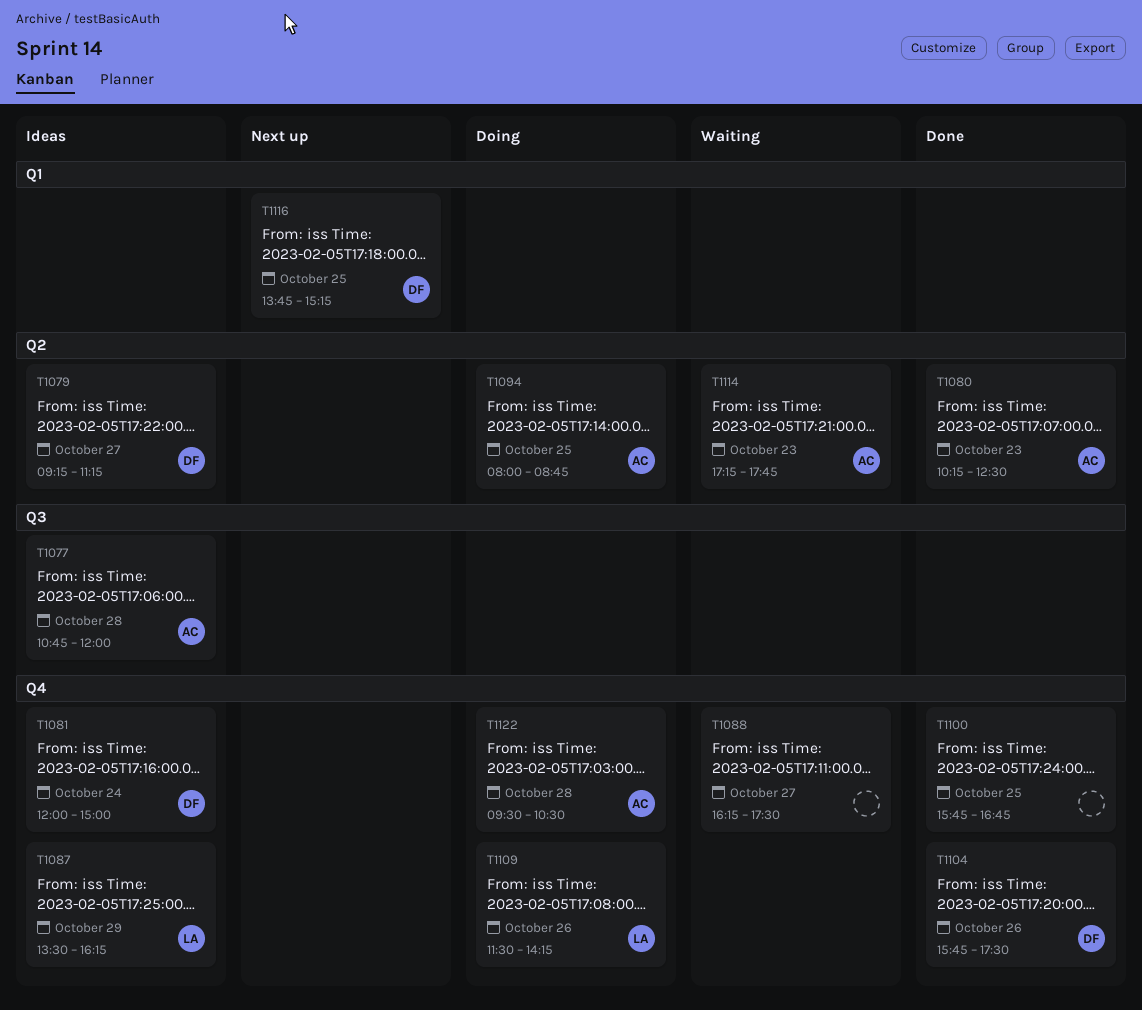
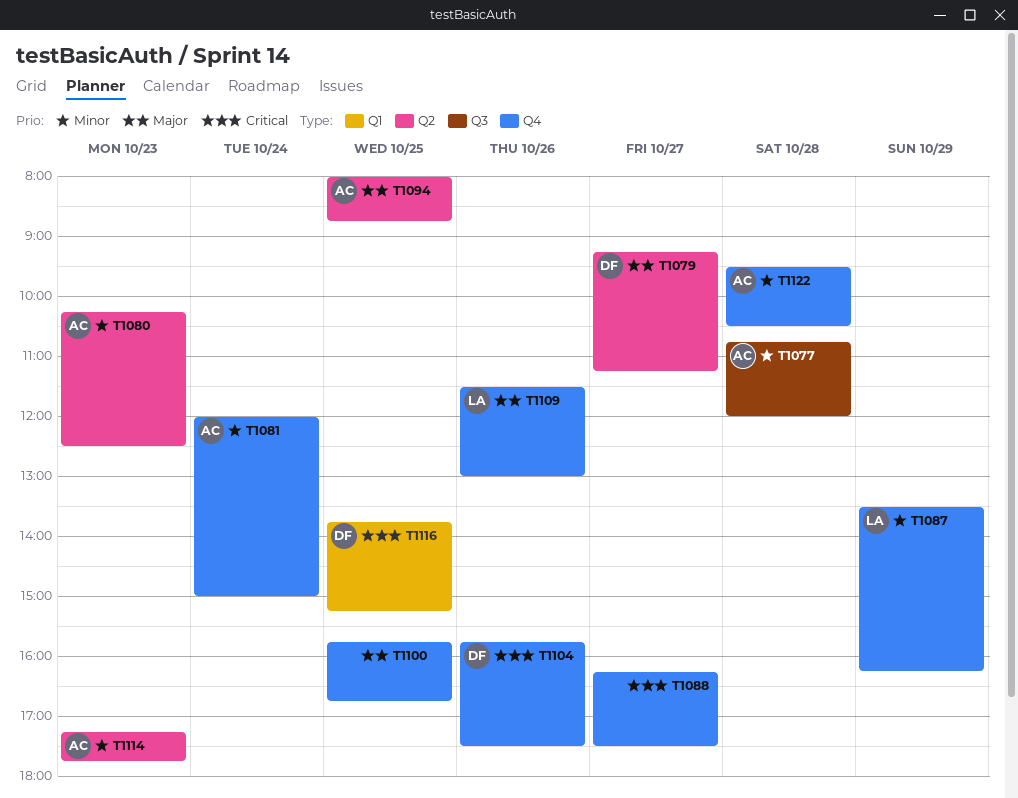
T1081, owner: DF -> AC
T1109, ends: 14:15 -> 13:00

